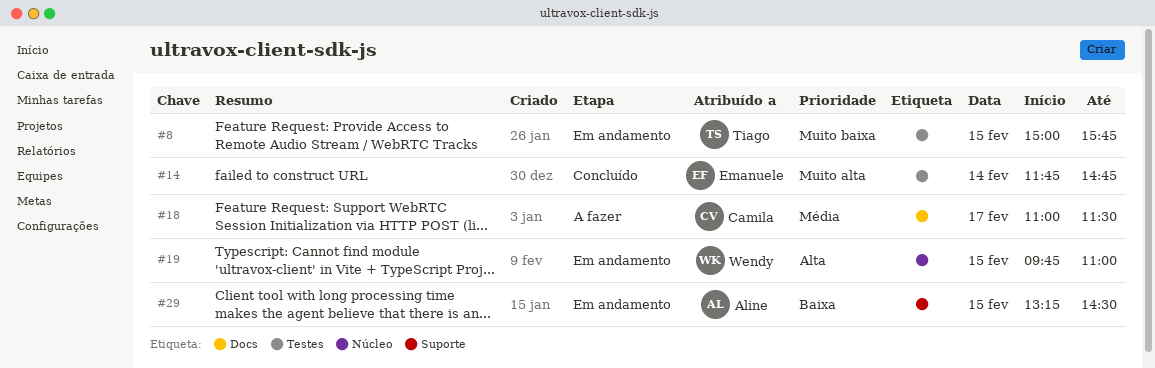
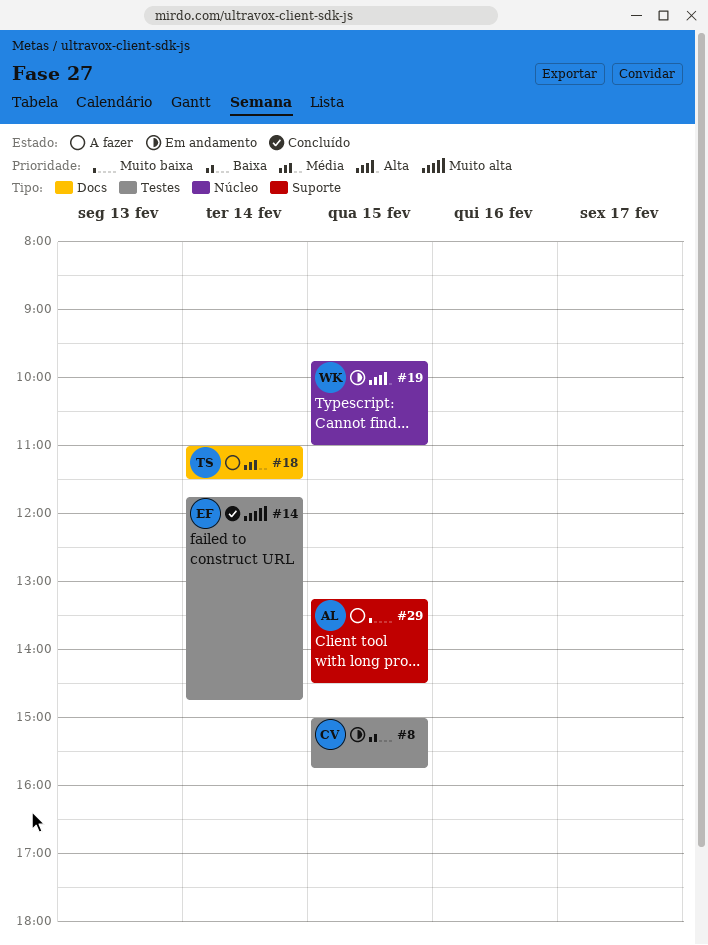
#8, owner: Tiago -> Camila
#8, priority: Muito baixa -> Baixa
#18, owner: Camila -> Tiago
#18, day: Feb 17 -> Feb 14
#29, status: Em andamento -> A fazer
#29, priority: Baixa -> Muito baixa

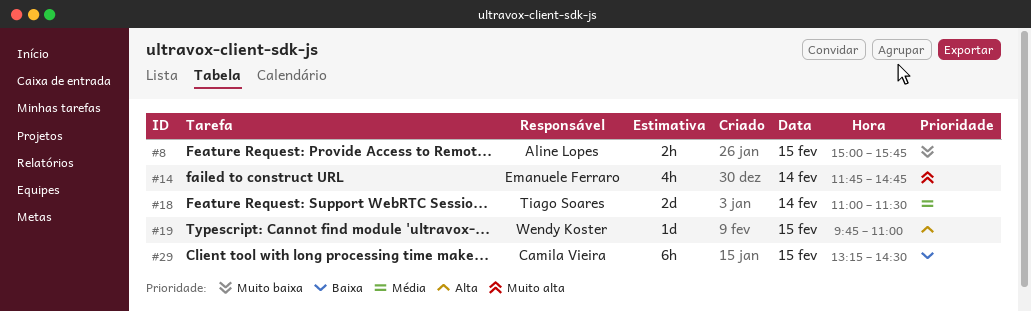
#8, owner: Camila Vieira -> Aline Lopes
#8, priority: Baixa -> Muito baixa
#29, owner: Aline Lopes -> Camila Vieira
#29, priority: Muito baixa -> Baixa

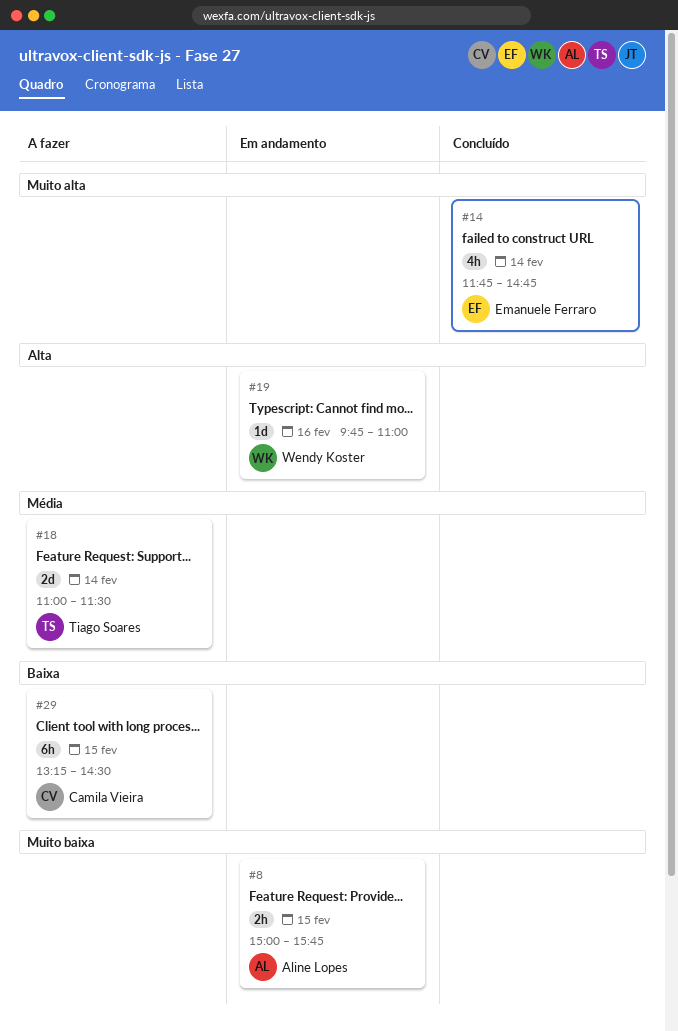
#19, day: Feb 15 -> Feb 16

